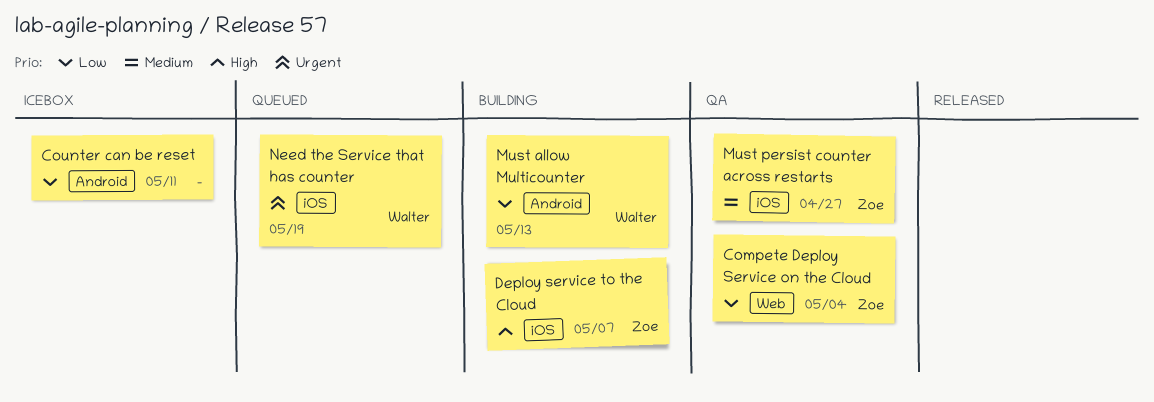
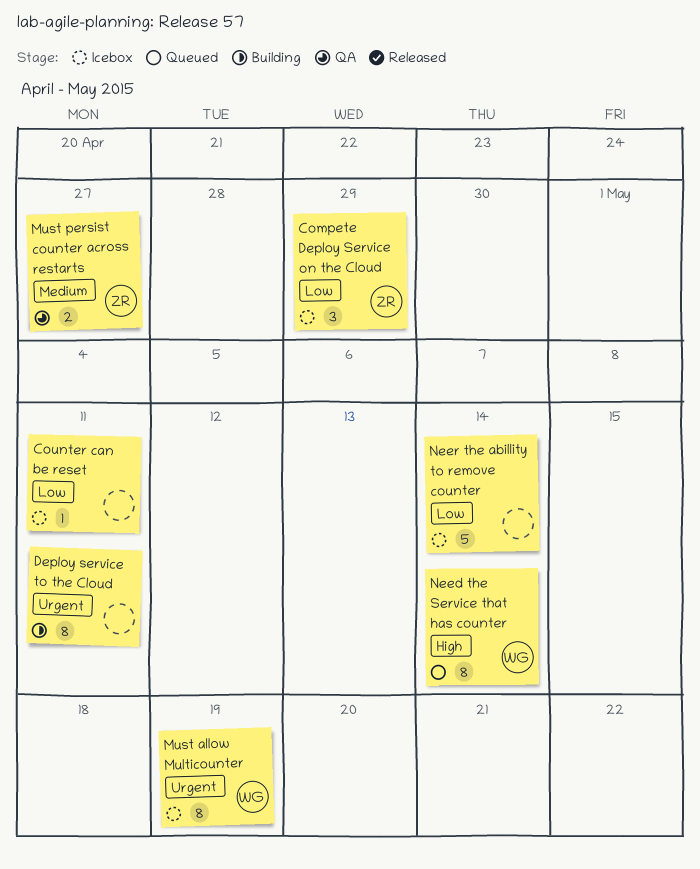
Compete Deploy Service on the Cloud, status: QA -> Icebox
Compete Deploy Service on the Cloud, due: May 4 -> Apr 29
Deploy service to the Cloud, owner: Zoe -> none
Deploy service to the Cloud, priority: High -> Urgent
Deploy service to the Cloud, due: May 7 -> May 11
Must allow Multicounter, status: Building -> Icebox
Must allow Multicounter, priority: Low -> Urgent
Must allow Multicounter, due: May 13 -> May 19
Need the Service that has counter, priority: Urgent -> High
Need the Service that has counter, due: May 19 -> May 14
Neer the abillity to remove counter: none -> present

